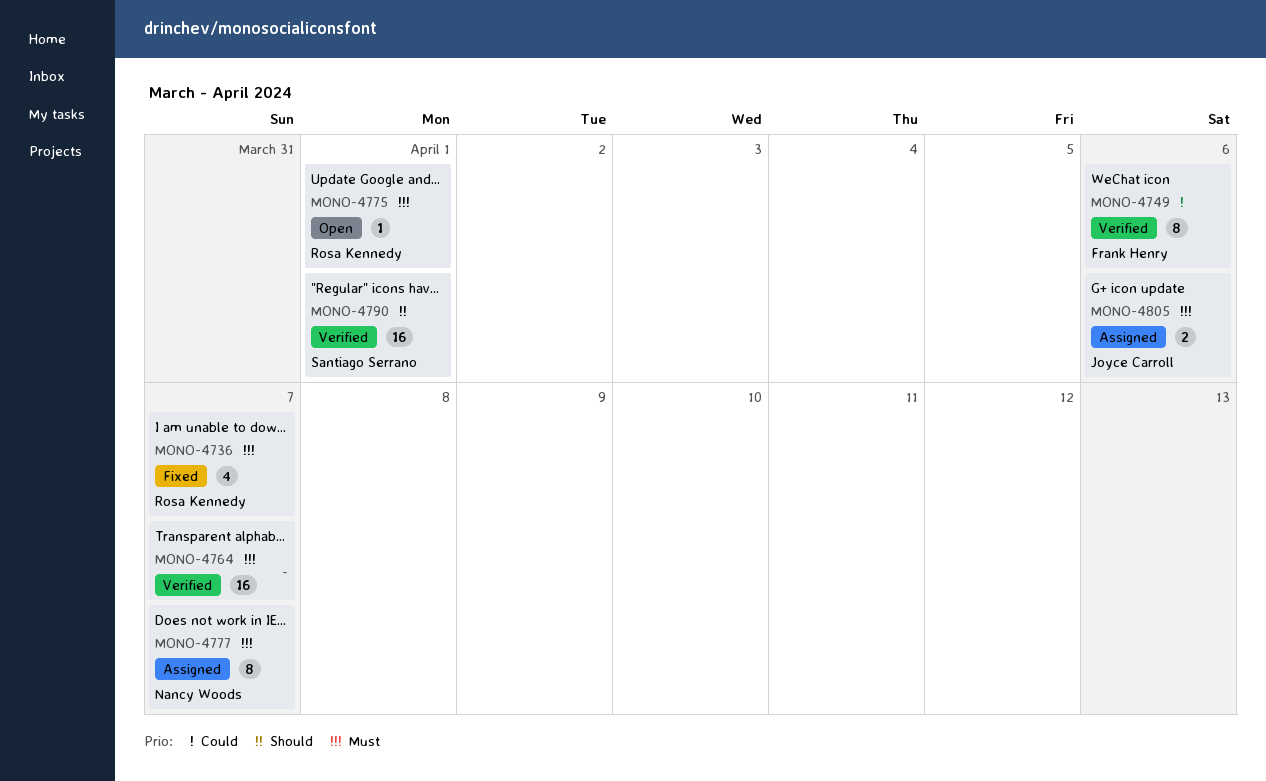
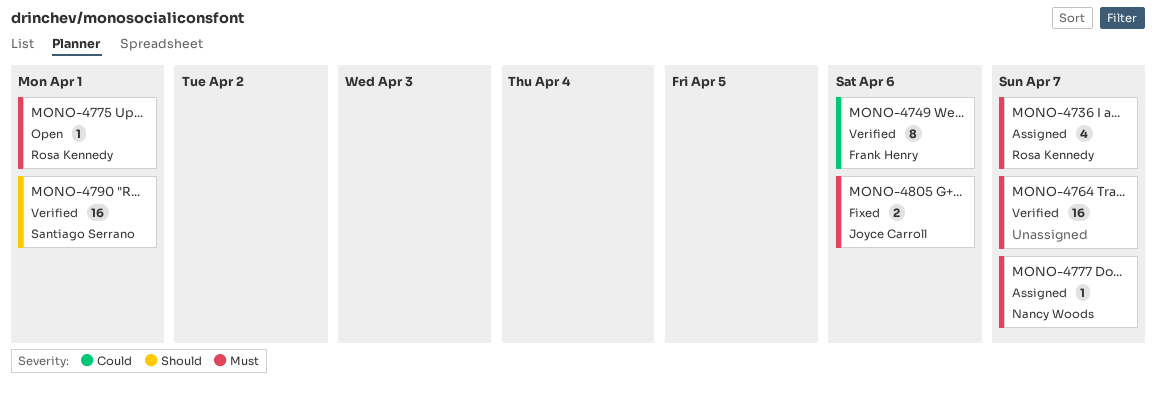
MONO-4736, status: Fixed -> Assigned
MONO-4777, estimate: 8 -> 1
MONO-4805, status: Assigned -> Fixed

